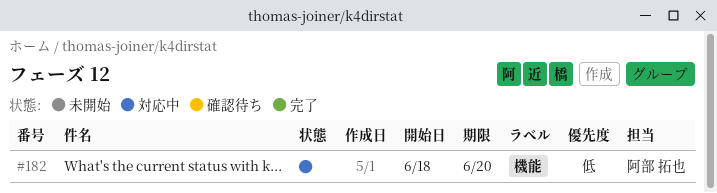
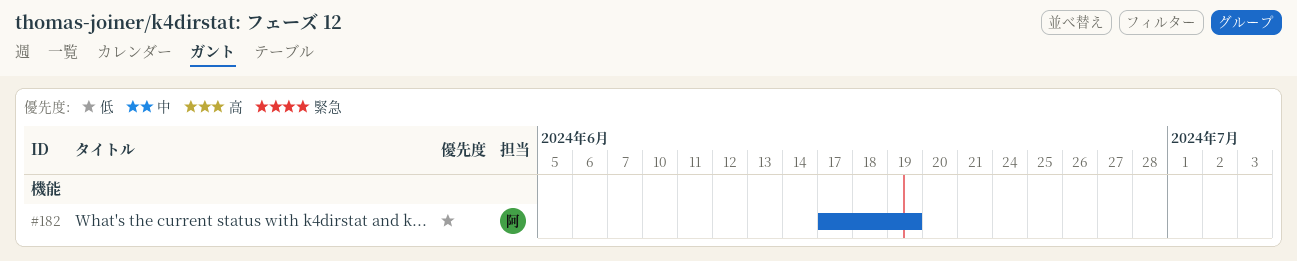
#182, start: Jun 18 -> Jun 17
#182, due: Jun 20 -> Jun 19

